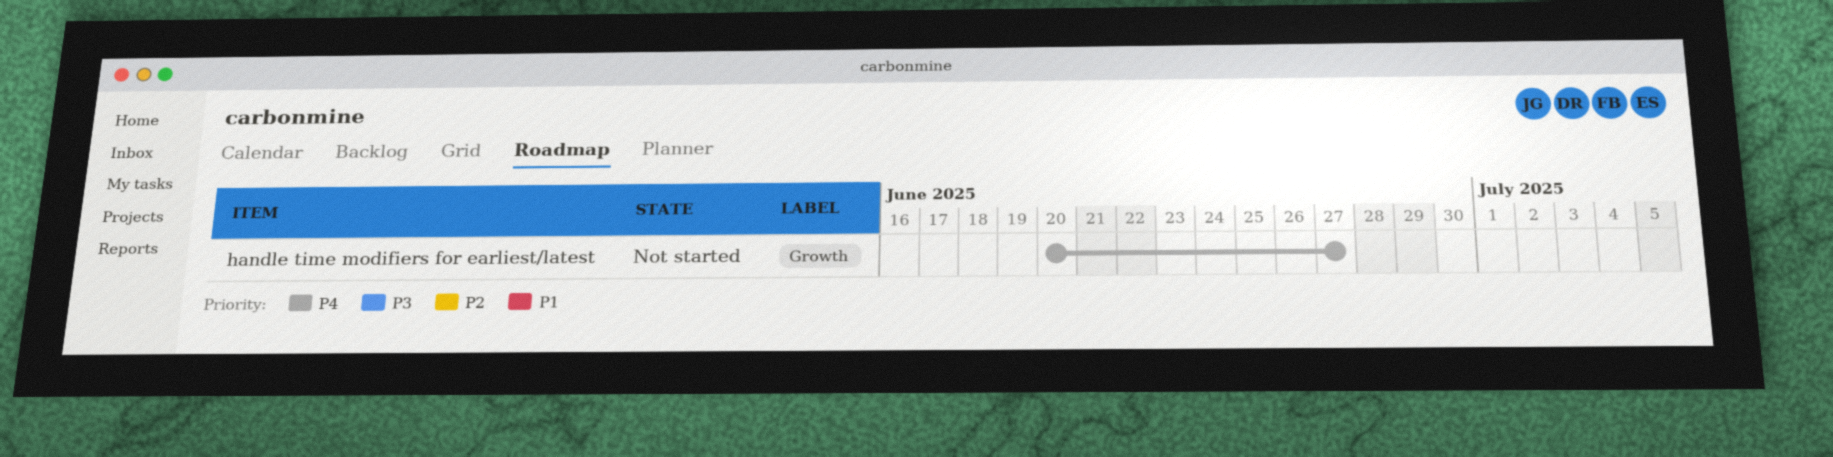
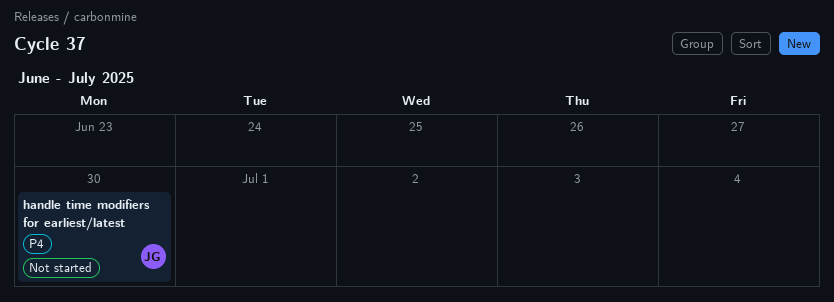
handle time modifiers for earliest/latest, due: Jun 27 -> Jun 30

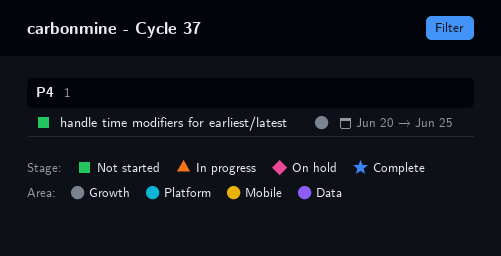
handle time modifiers for earliest/latest, due: Jun 30 -> Jun 25

